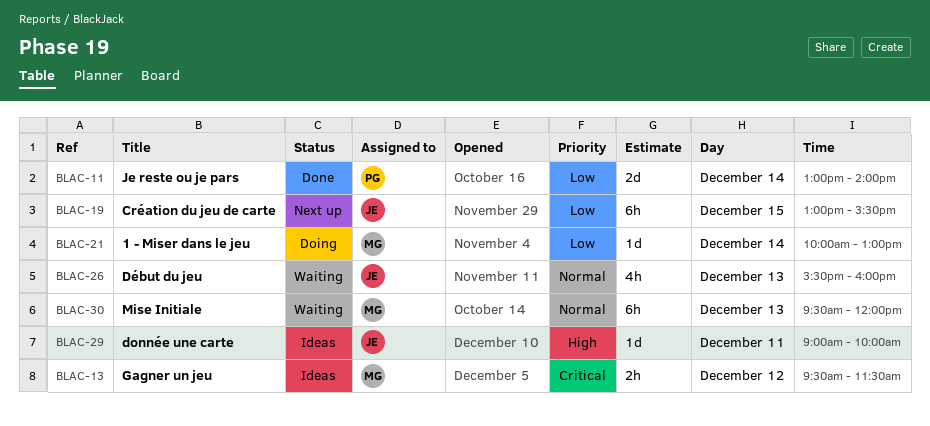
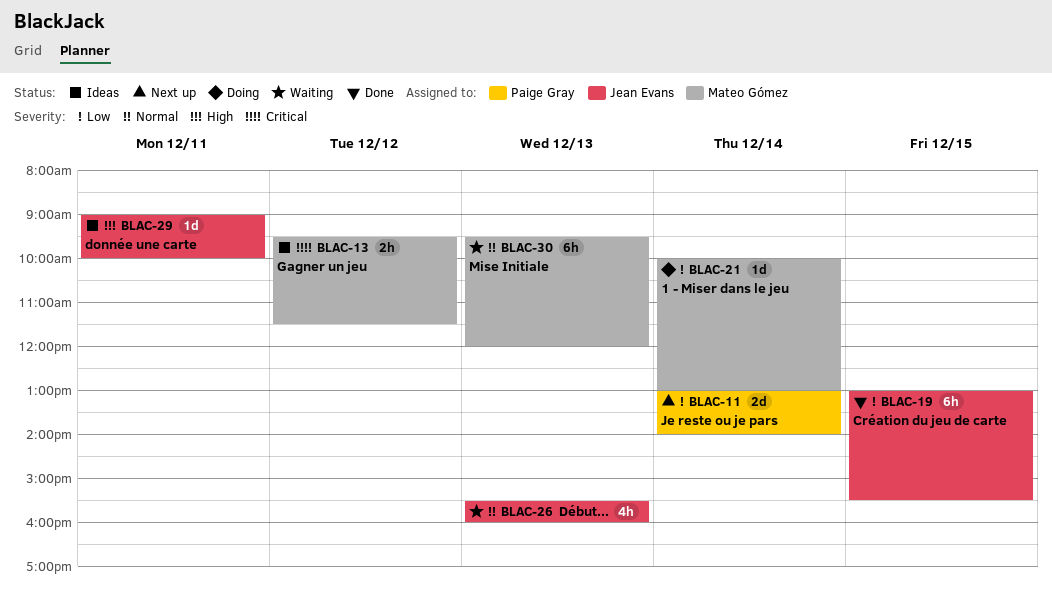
BLAC-11, status: Done -> Next up
BLAC-19, status: Next up -> Done

